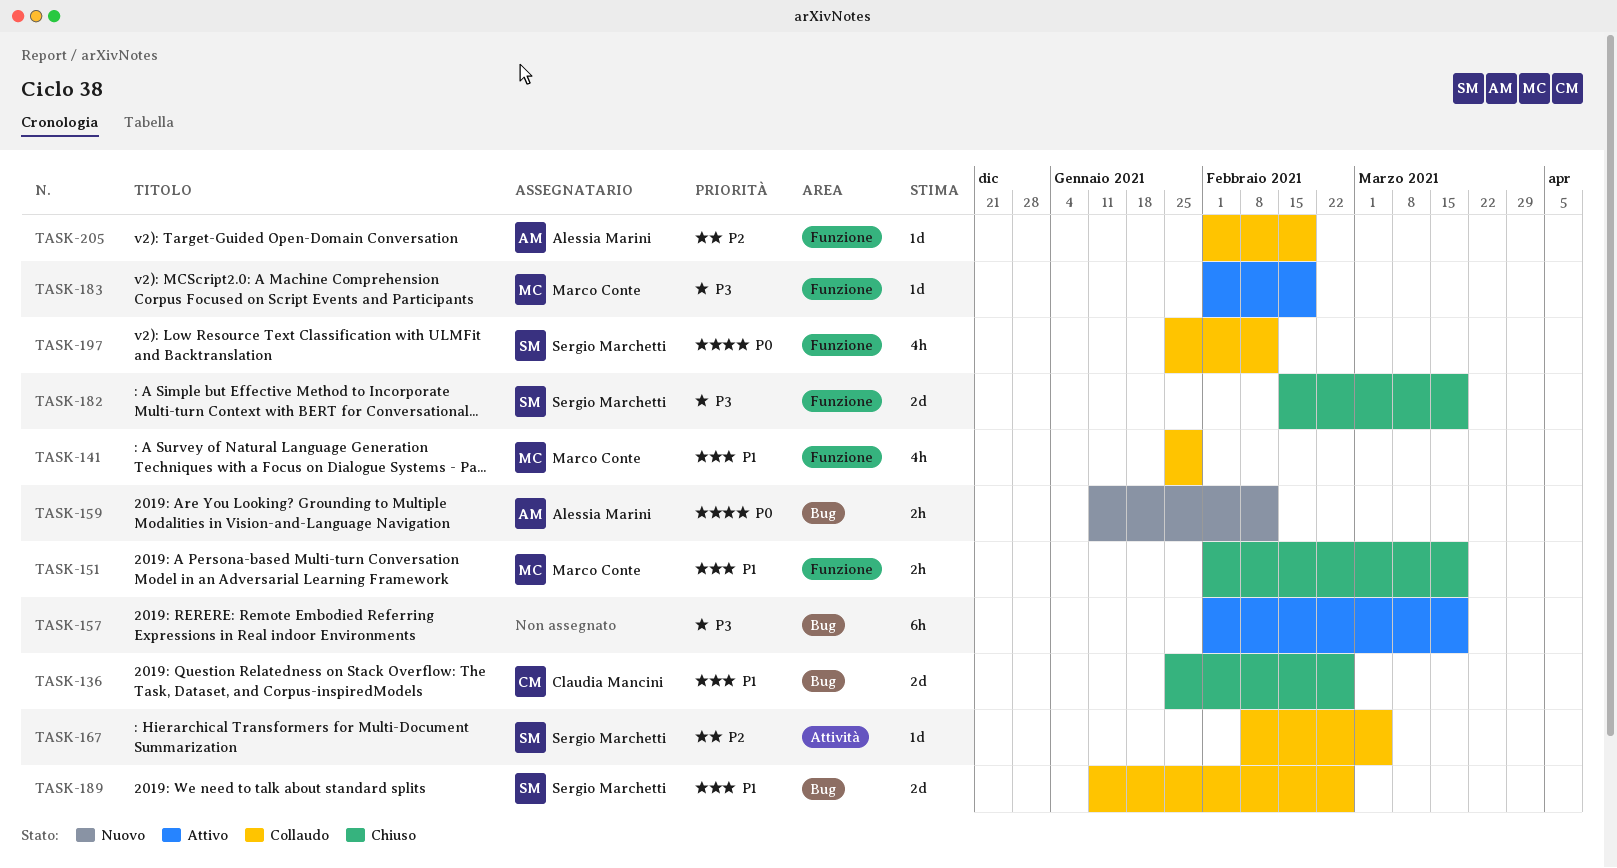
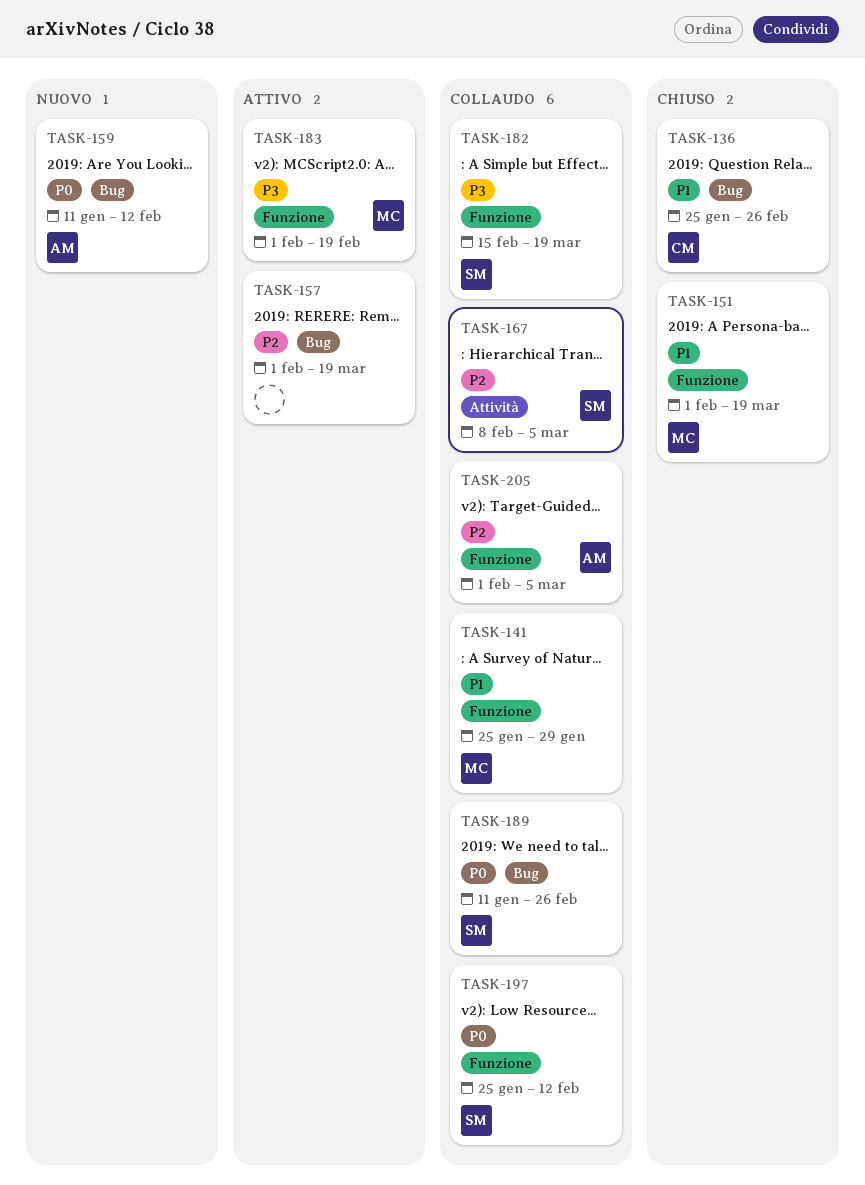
TASK-157, priority: P3 -> P2
TASK-182, status: Chiuso -> Collaudo
TASK-189, priority: P1 -> P0
TASK-205, due: Feb 19 -> Mar 5

